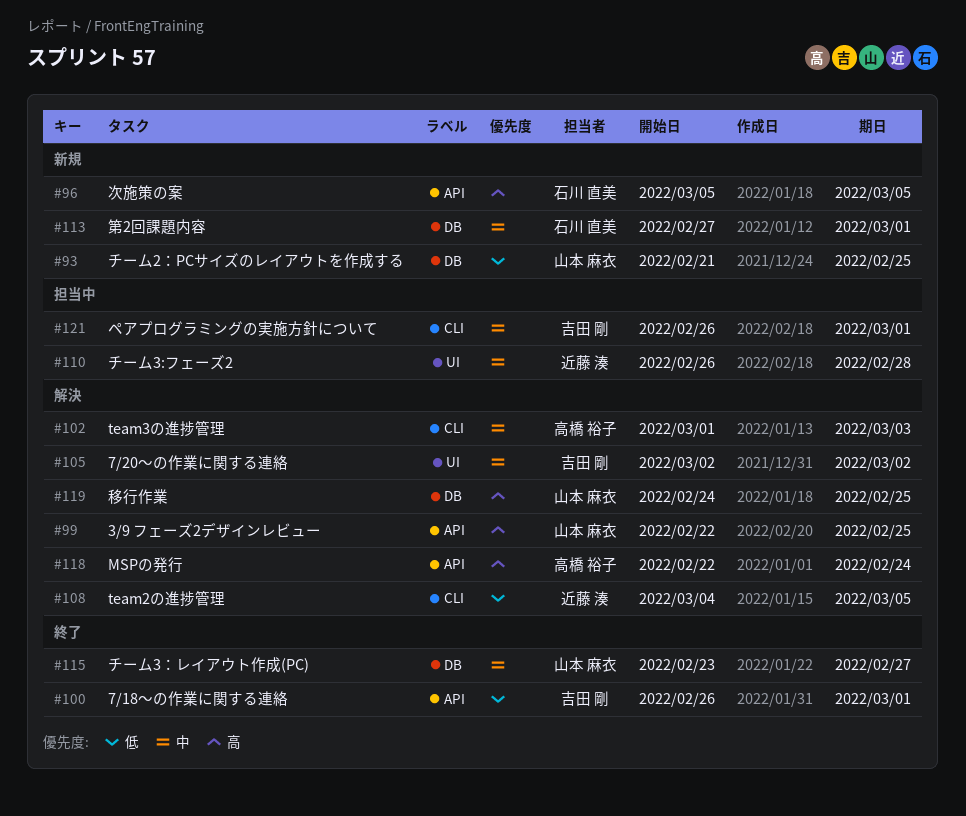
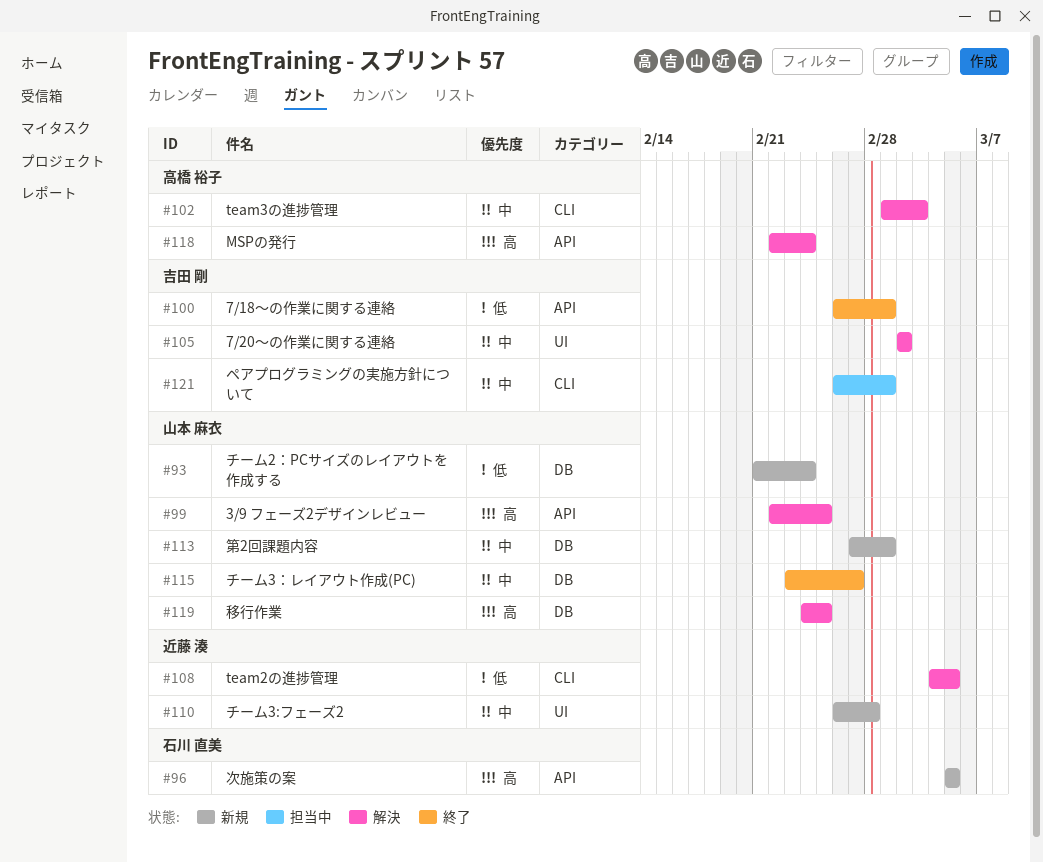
#93, due: Feb 25 -> Feb 24
#110, status: 担当中 -> 新規
#113, owner: 石川 直美 -> 山本 麻衣

